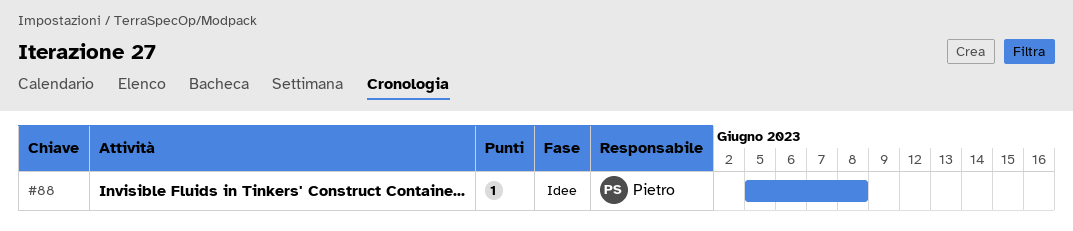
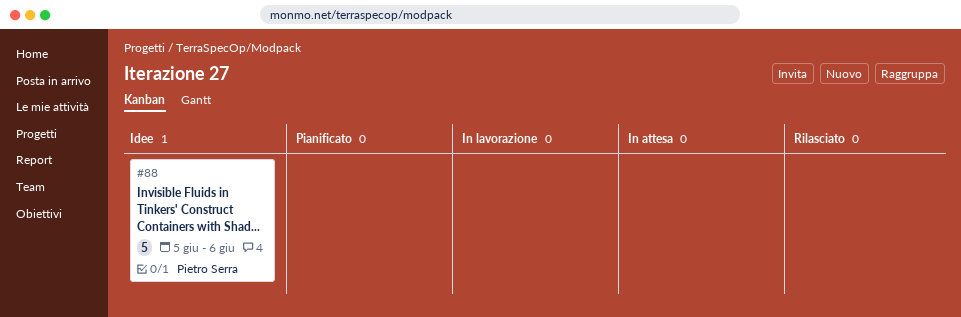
#88, estimate: 1 -> 5
#88, due: Jun 8 -> Jun 6

